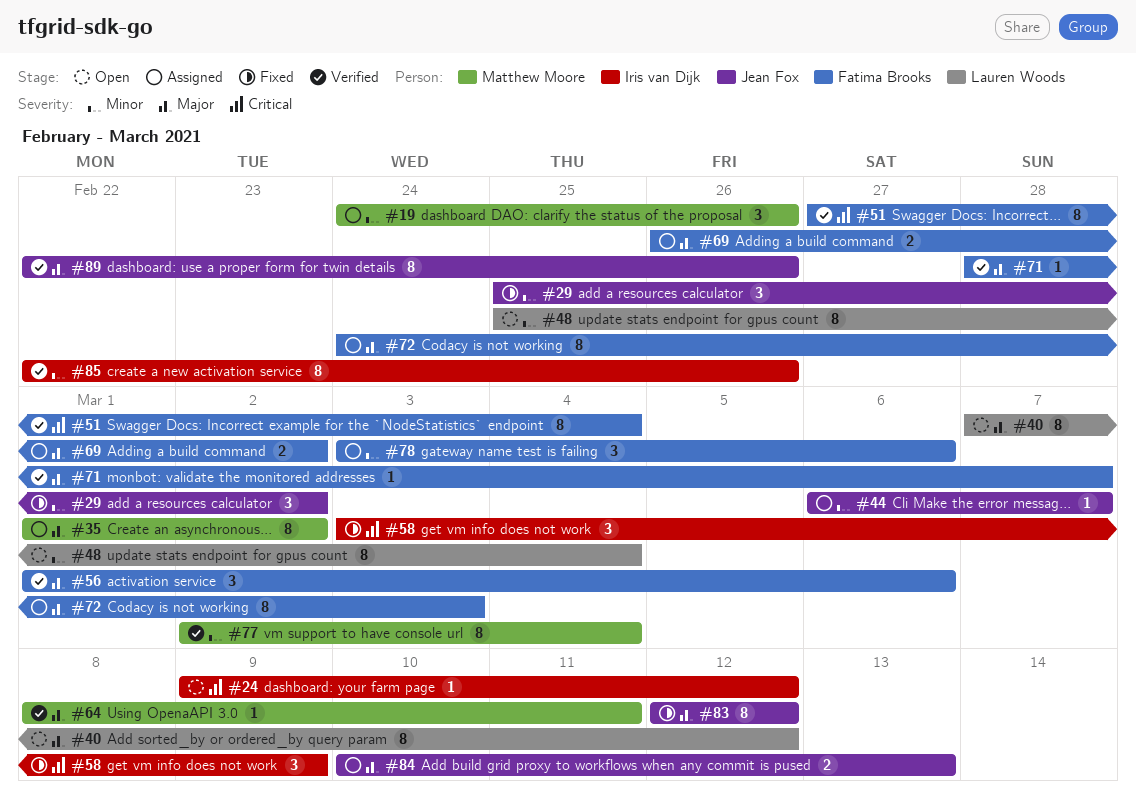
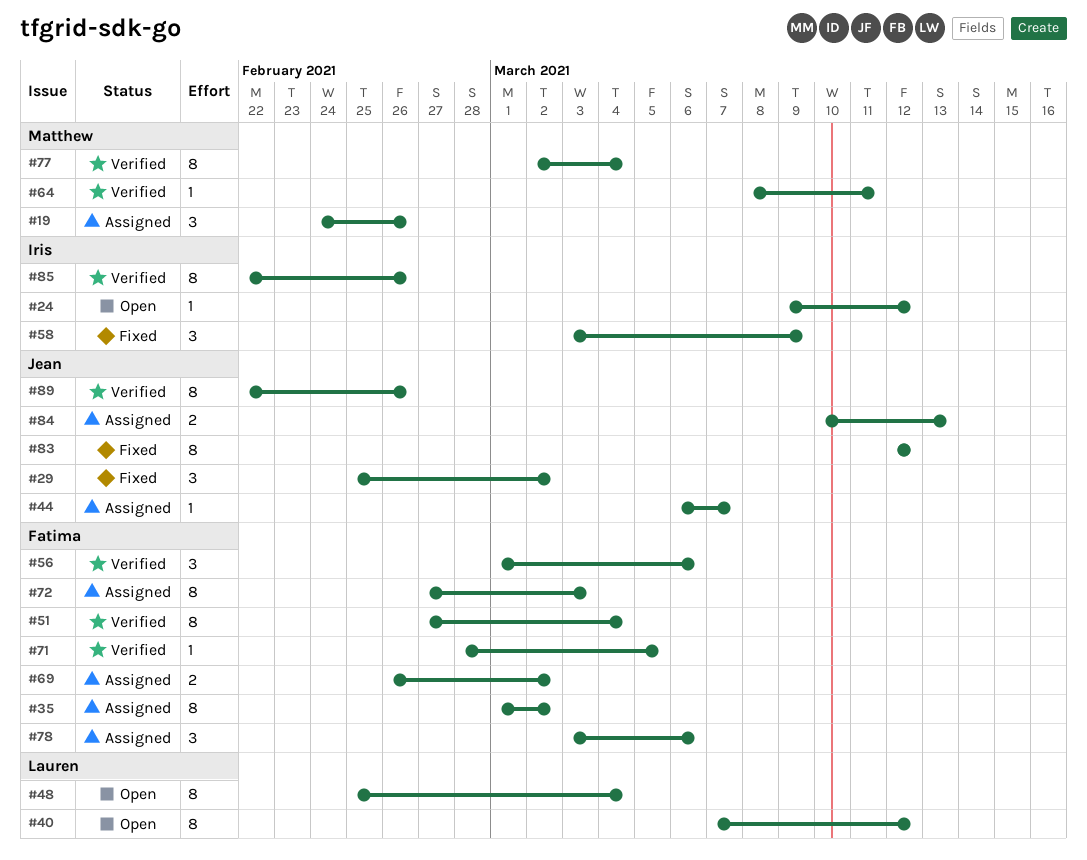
#35, owner: Matthew Moore -> Fatima Brooks
#71, due: Mar 7 -> Mar 5
#72, start: Feb 24 -> Feb 27

